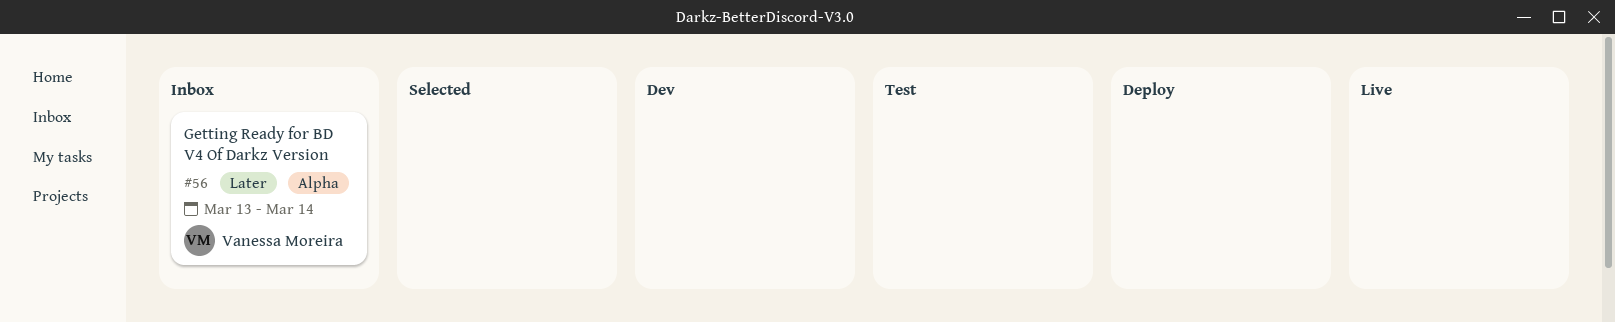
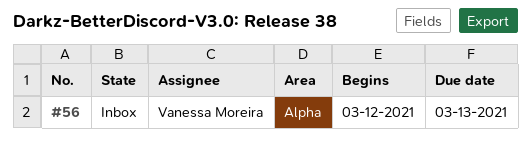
#56, start: Mar 13 -> Mar 12
#56, due: Mar 14 -> Mar 13

